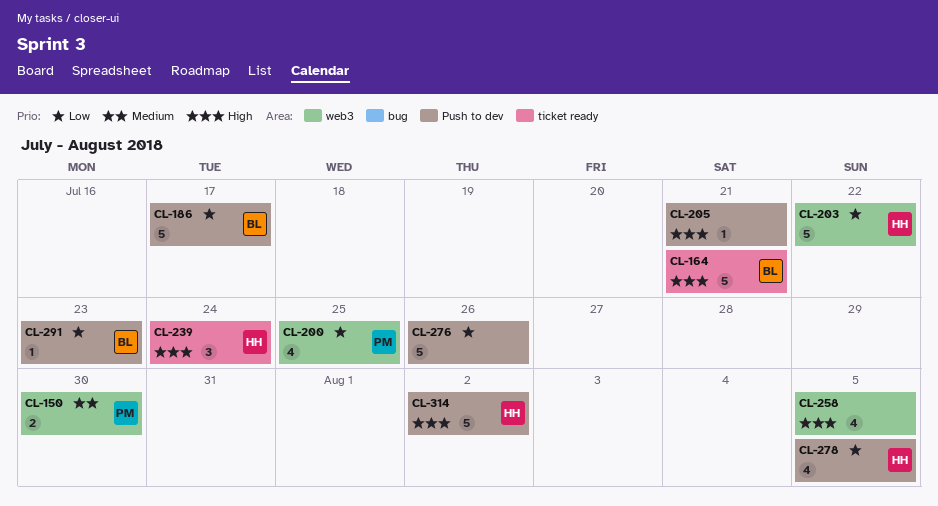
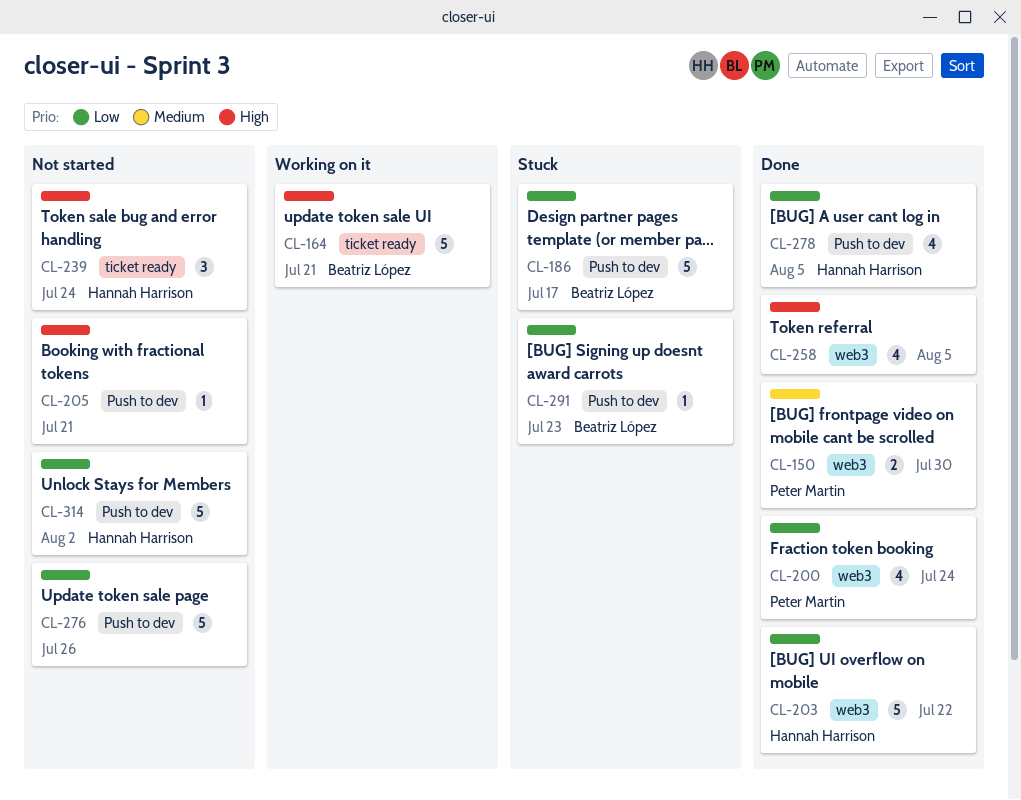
CL-200, due: Jul 25 -> Jul 24
CL-314, priority: High -> Low

